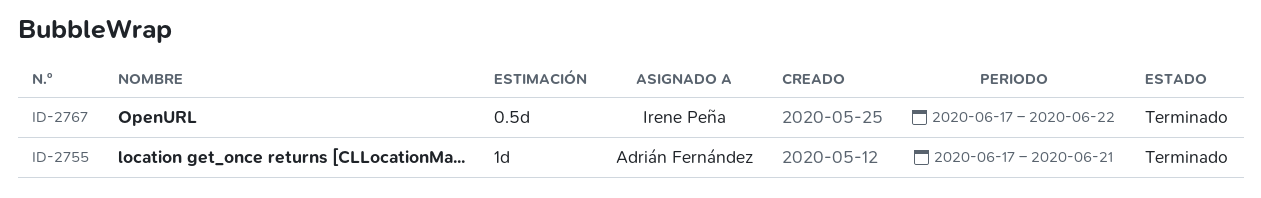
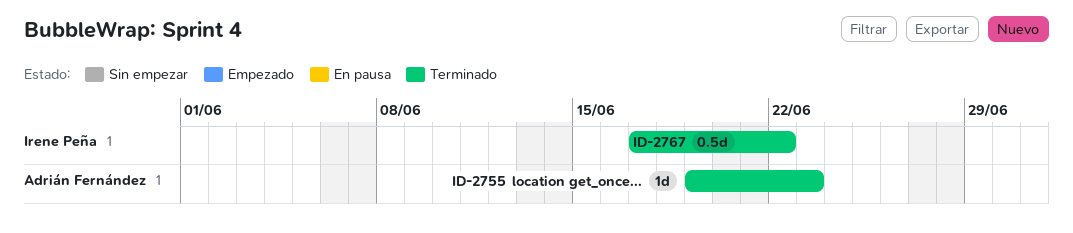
ID-2755, start: Jun 17 -> Jun 19
ID-2755, due: Jun 21 -> Jun 23

